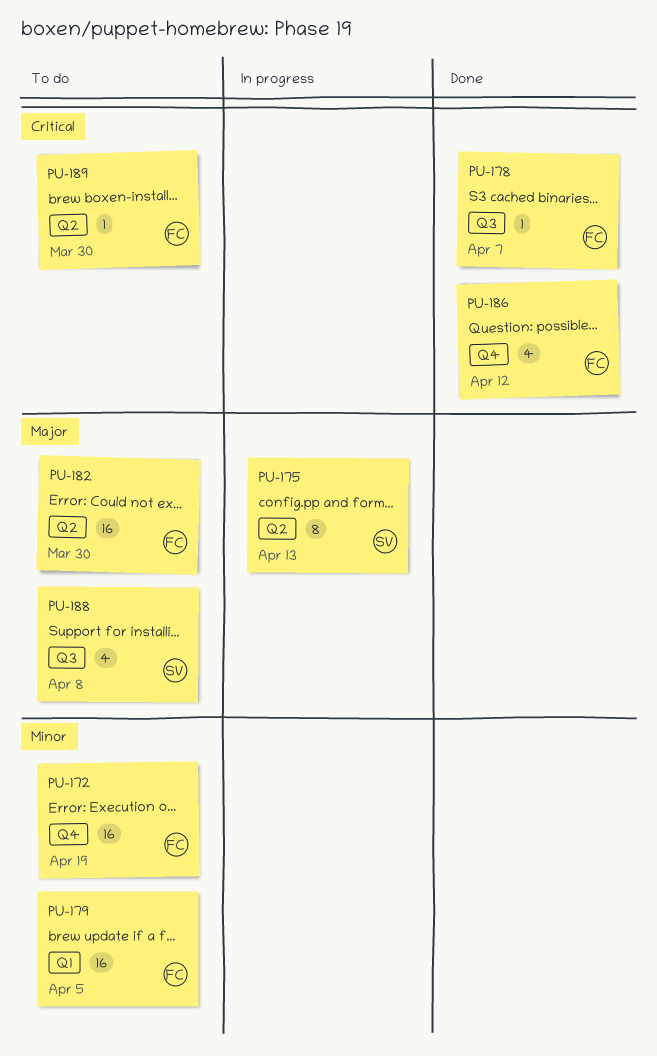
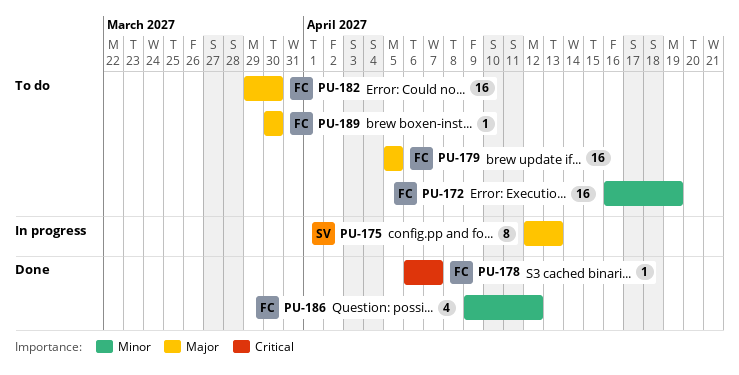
PU-179, priority: Minor -> Major
PU-186, priority: Critical -> Minor
PU-188: present -> none
PU-189, priority: Critical -> Major

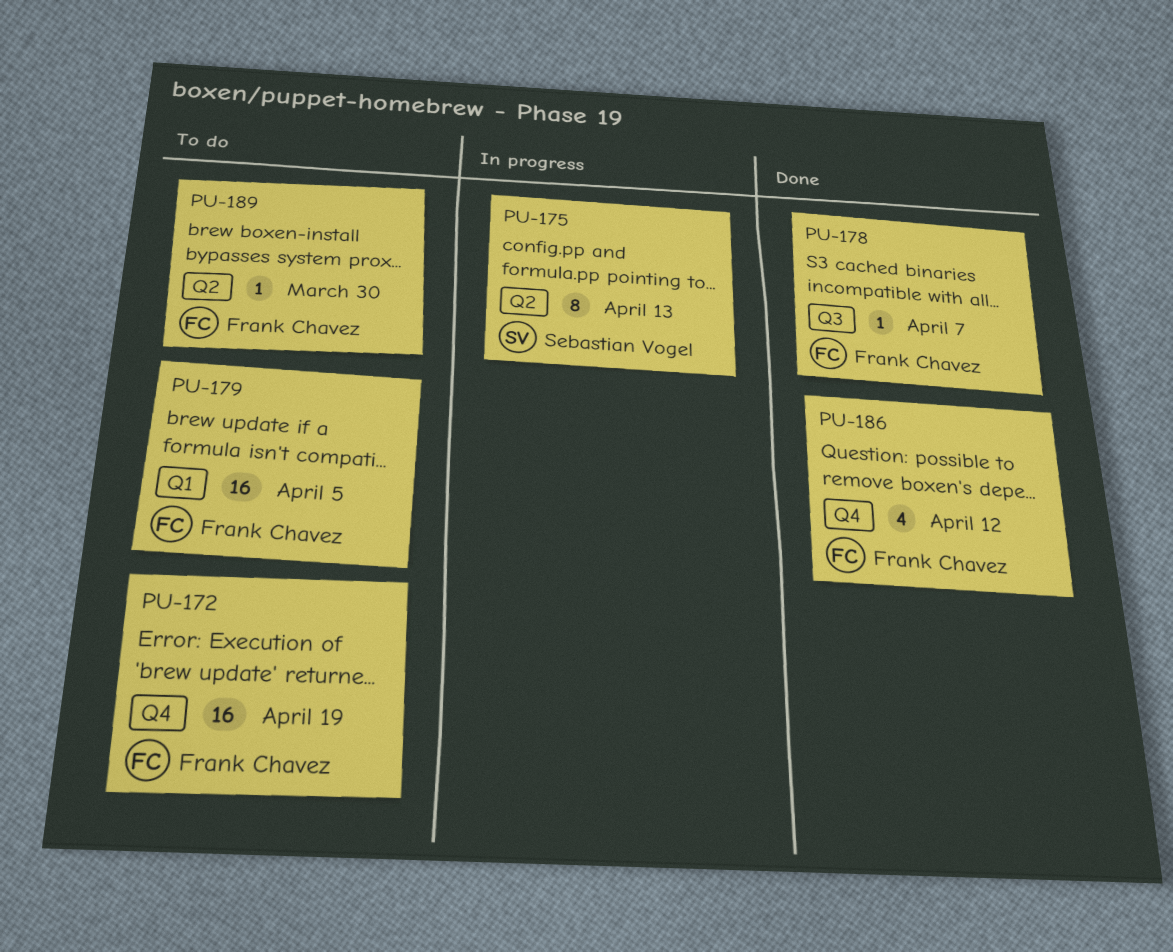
PU-182: present -> none

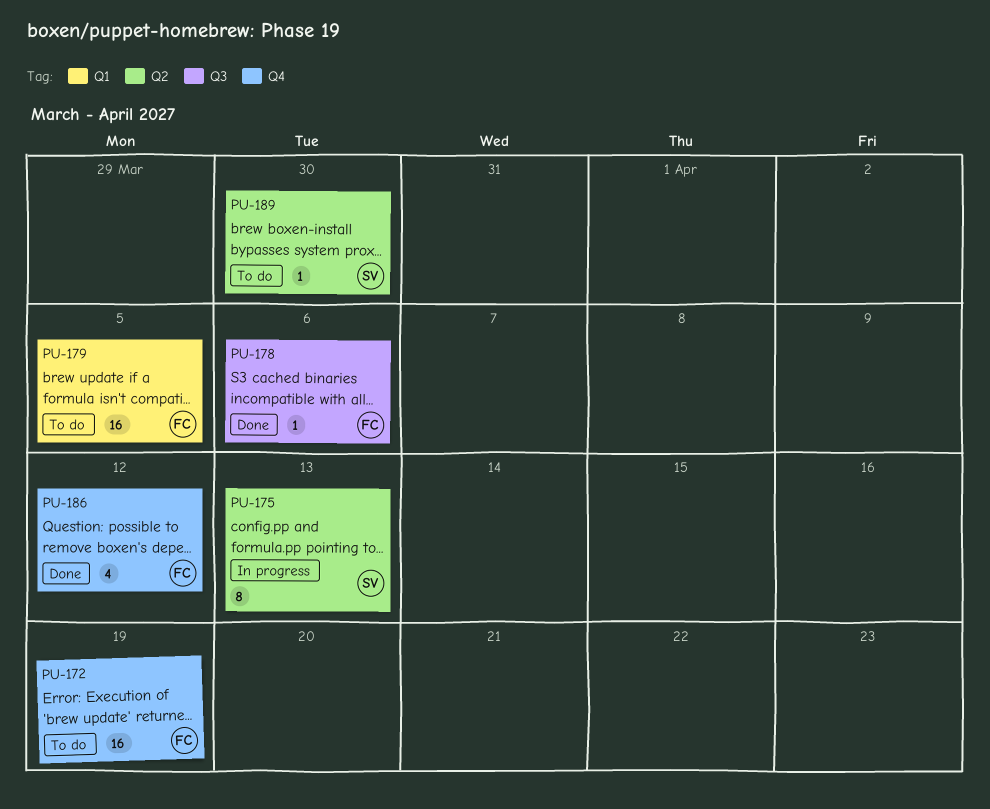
PU-178, due: Apr 7 -> Apr 6
PU-189, owner: Frank Chavez -> Sebastian Vogel

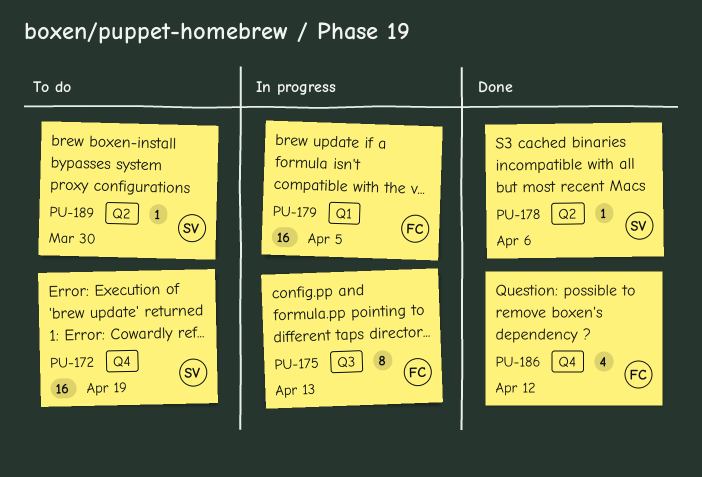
PU-172, owner: FC -> SV
PU-175, owner: SV -> FC
PU-175, label: Q2 -> Q3
PU-178, owner: FC -> SV
PU-178, label: Q3 -> Q2
PU-179, status: To do -> In progress

